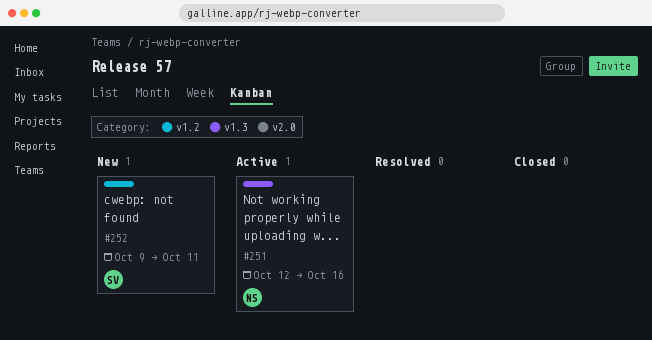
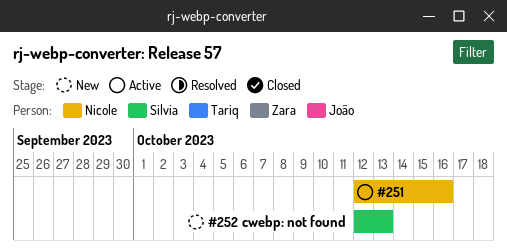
#252, start: Oct 9 -> Oct 12
#252, due: Oct 11 -> Oct 13

